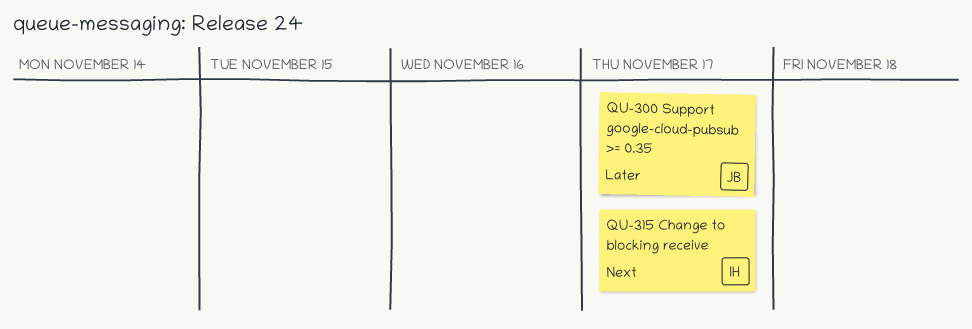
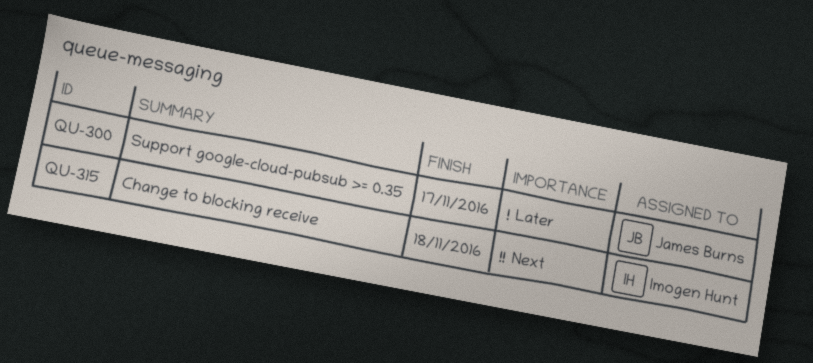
QU-315, due: Nov 17 -> Nov 18

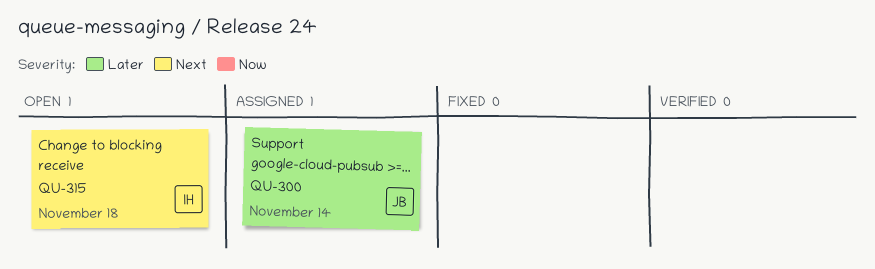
QU-300, due: Nov 17 -> Nov 14

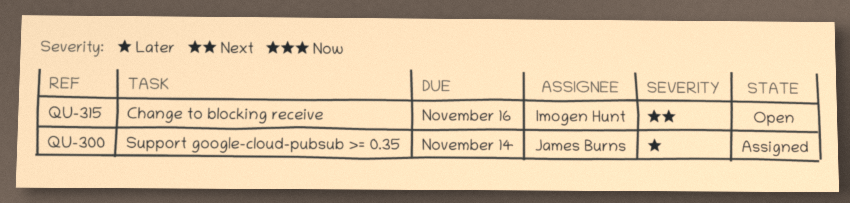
QU-315, due: Nov 18 -> Nov 16

